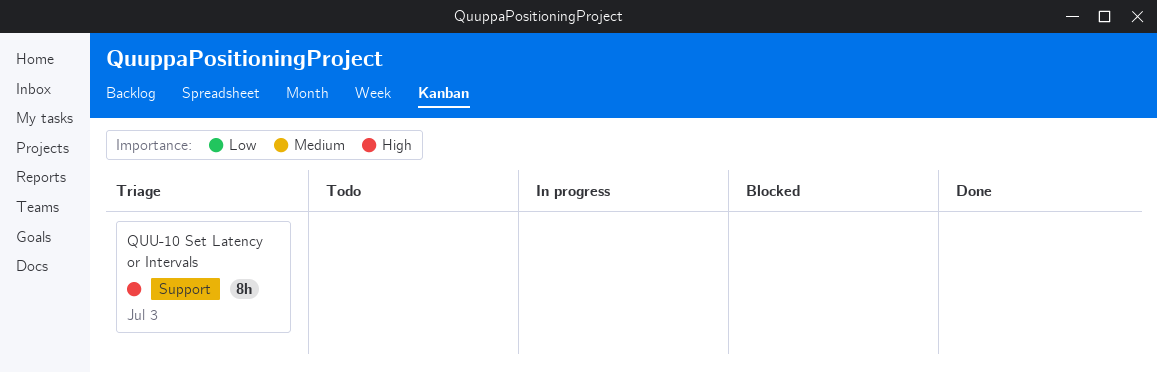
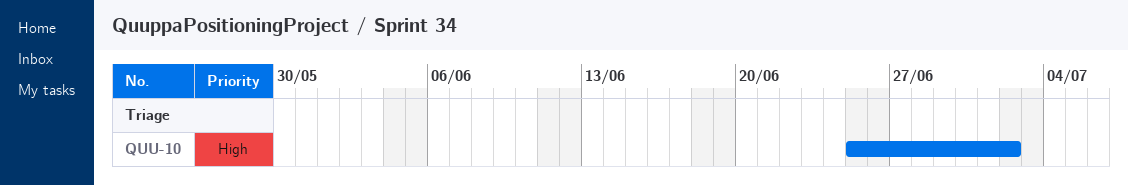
QUU-10, due: Jul 3 -> Jul 2

